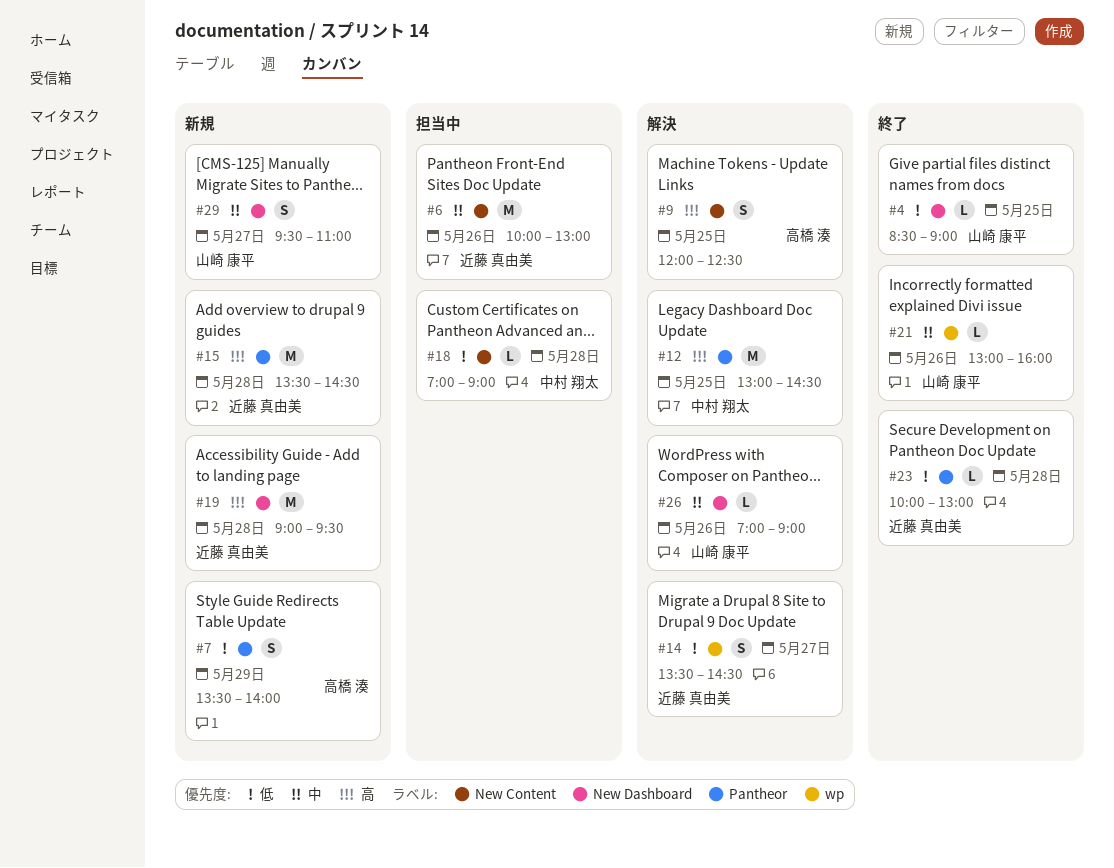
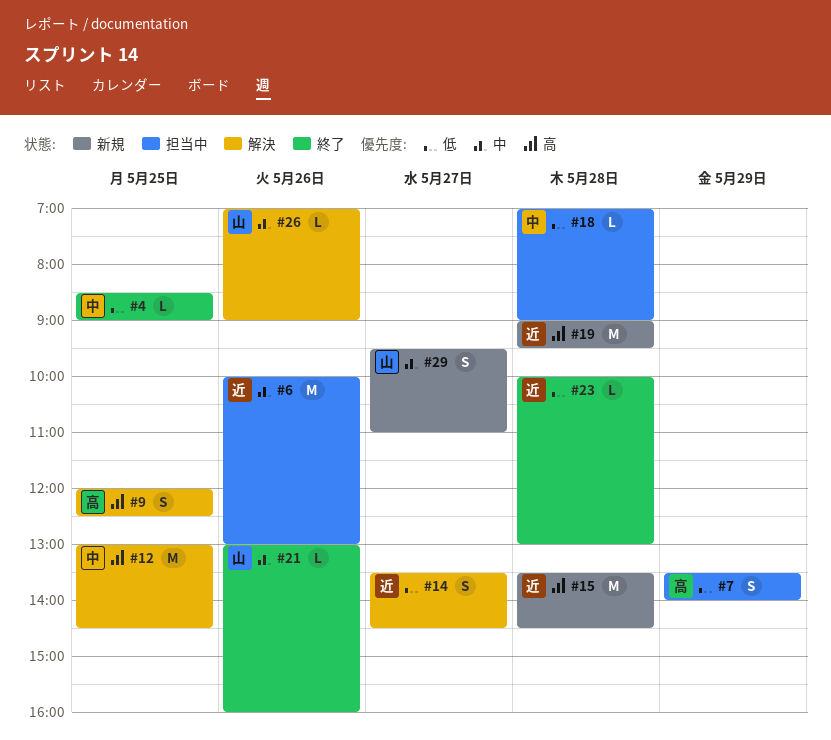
#4, owner: 山崎 康平 -> 中村 翔太
#7, status: 新規 -> 担当中

